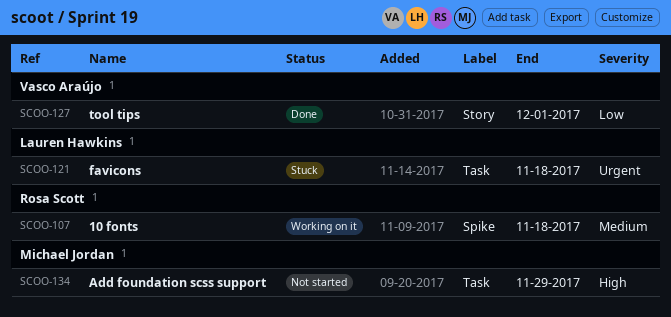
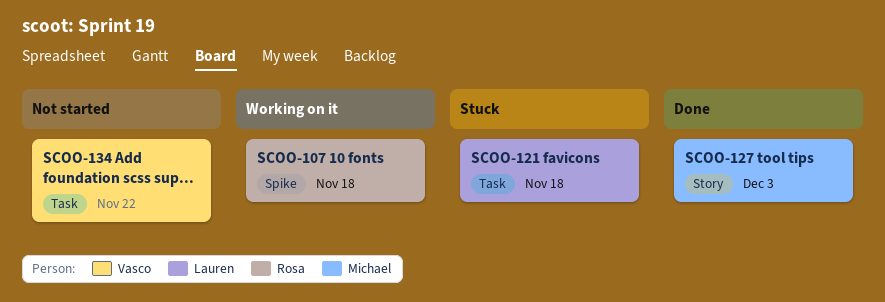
SCOO-127, owner: Vasco Araújo -> Michael Jordan
SCOO-127, due: Dec 1 -> Dec 3
SCOO-134, owner: Michael Jordan -> Vasco Araújo
SCOO-134, due: Nov 29 -> Nov 22

